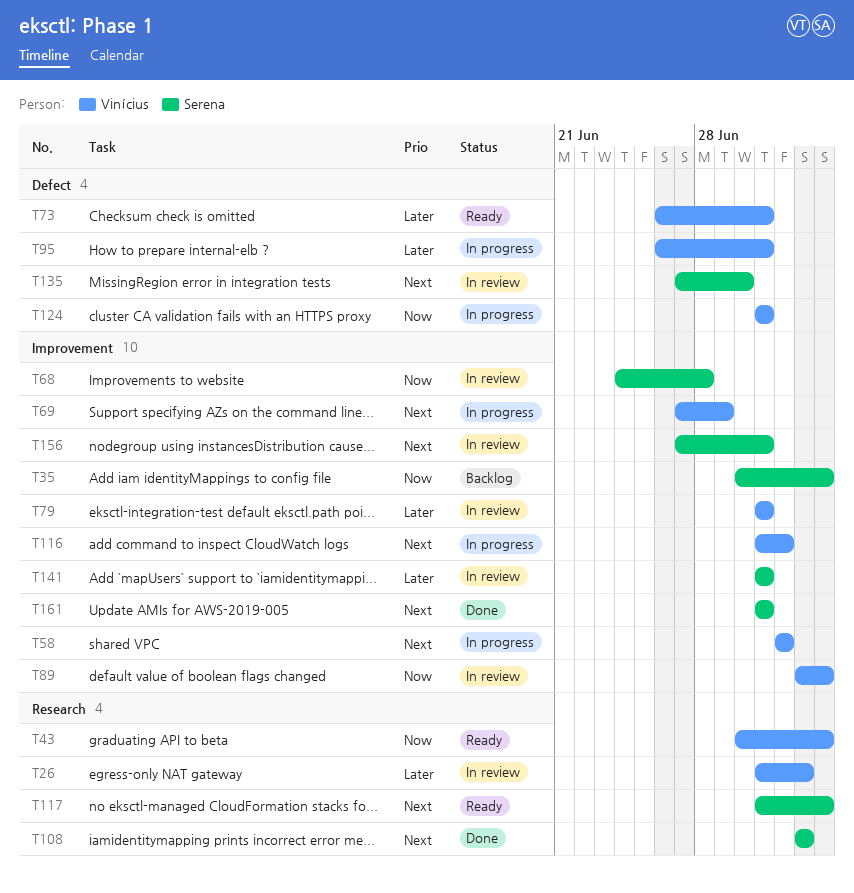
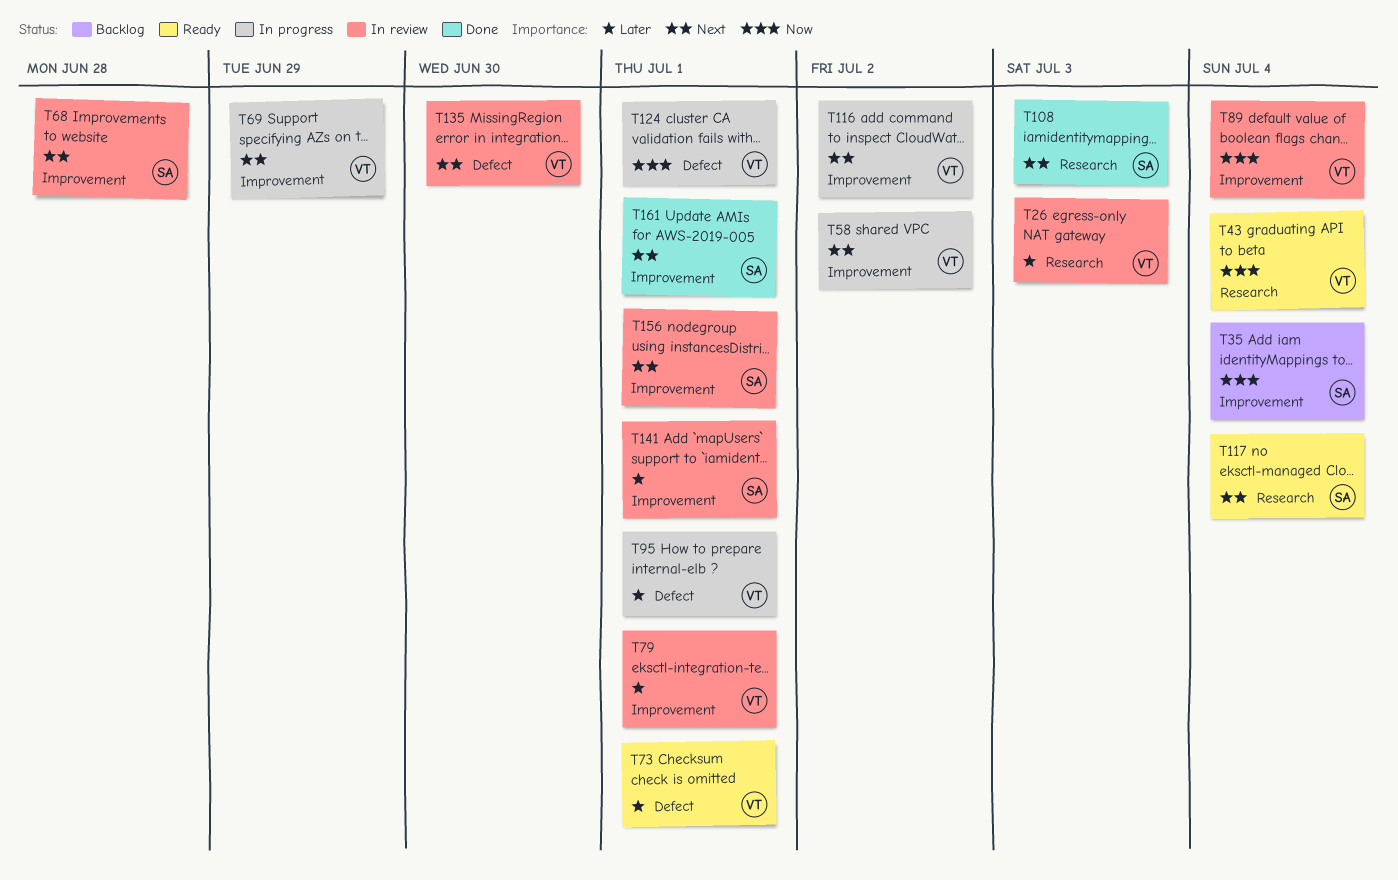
T68, priority: Now -> Next
T135, owner: Serena -> Vinícius

